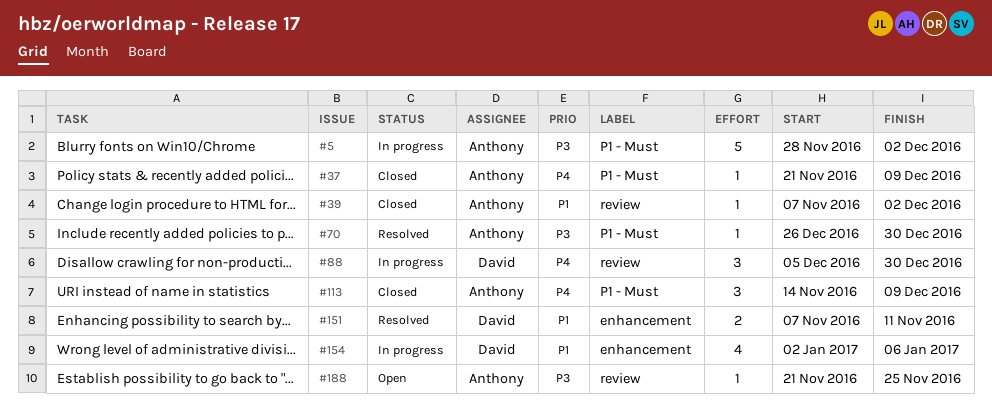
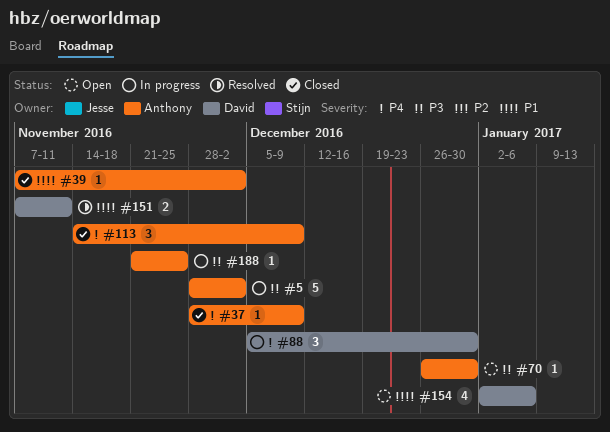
#37, start: Nov 21 -> Nov 28
#70, status: Resolved -> Open
#154, status: In progress -> Open
#188, status: Open -> In progress

